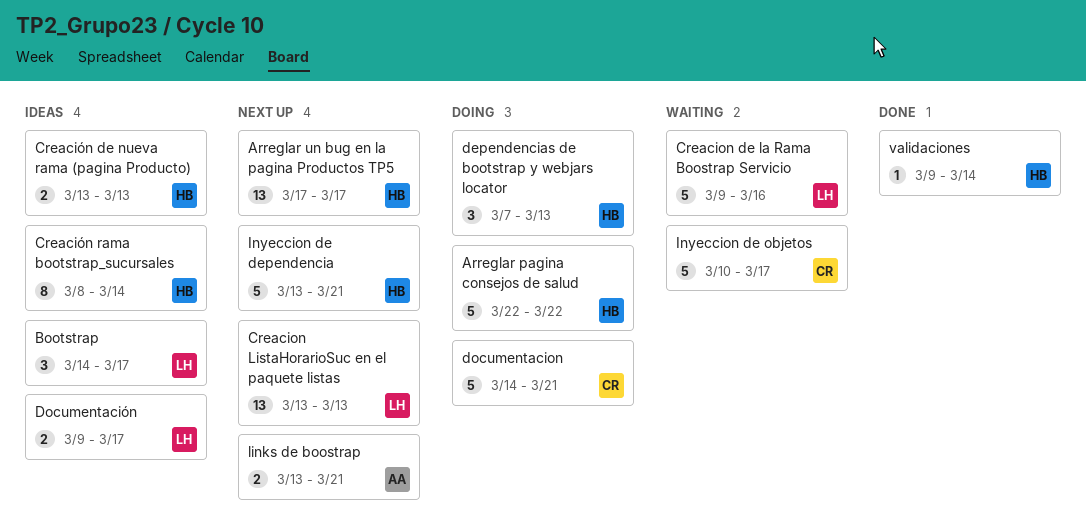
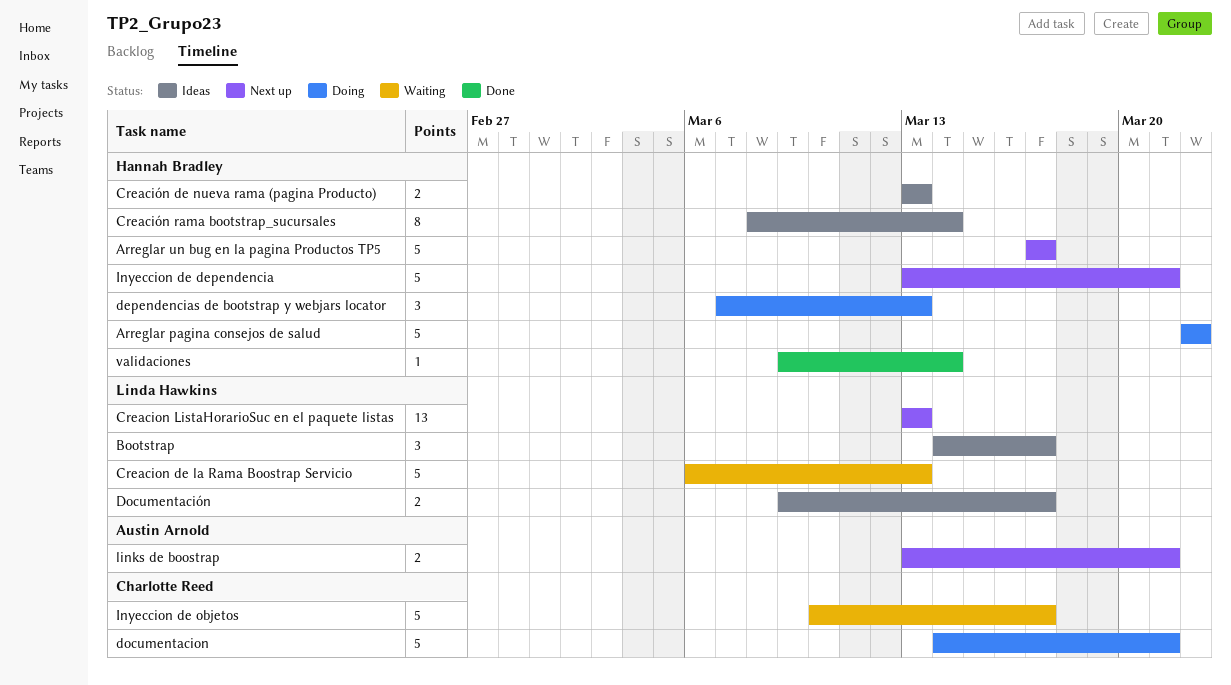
Arreglar un bug en la pagina Productos TP5, estimate: 13 -> 5
Creacion de la Rama Boostrap Servicio, start: Mar 9 -> Mar 6
Creacion de la Rama Boostrap Servicio, due: Mar 16 -> Mar 13

